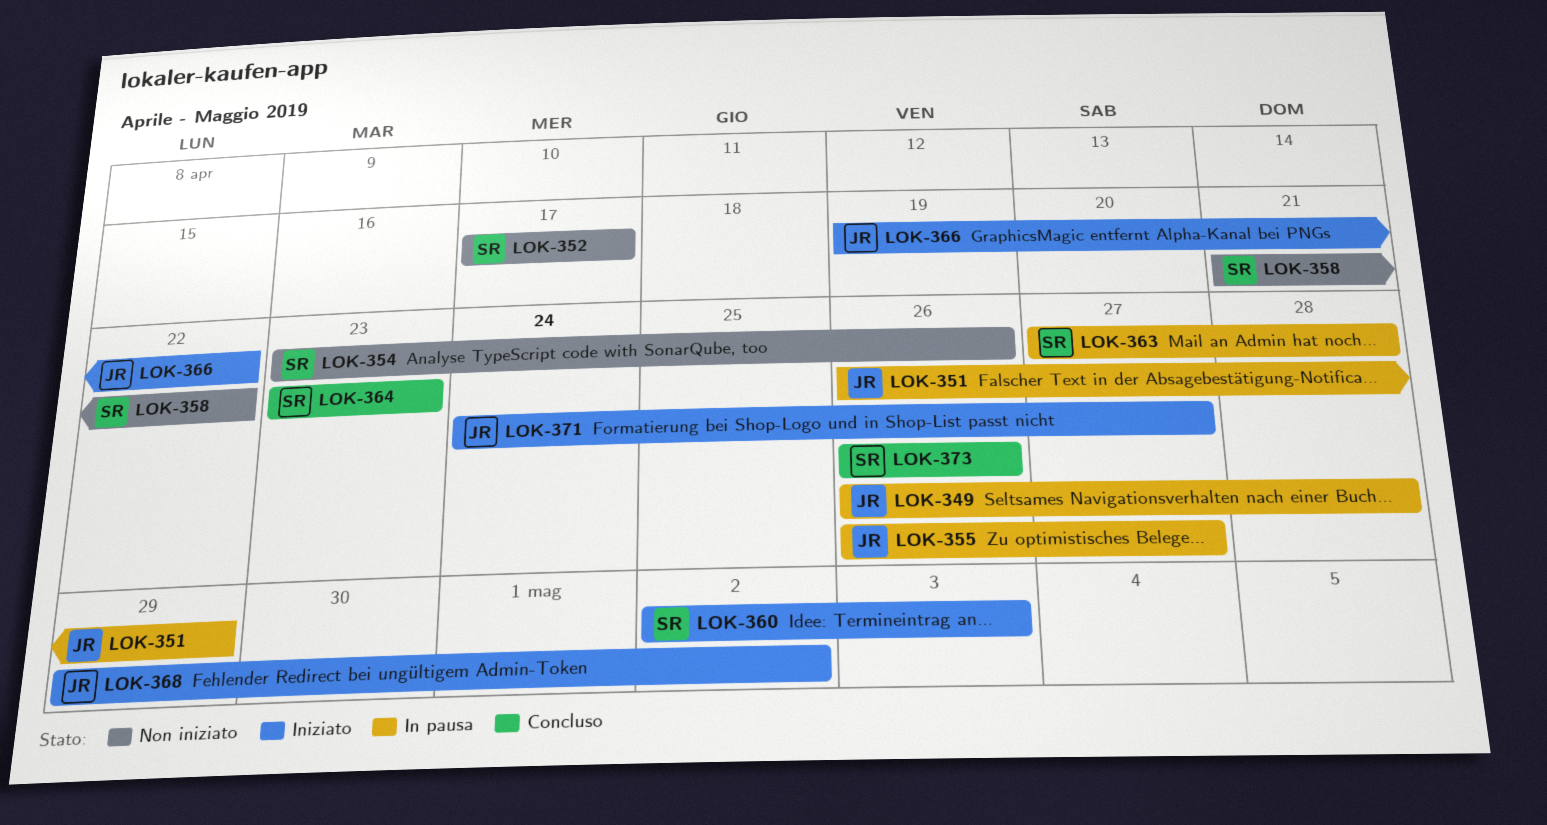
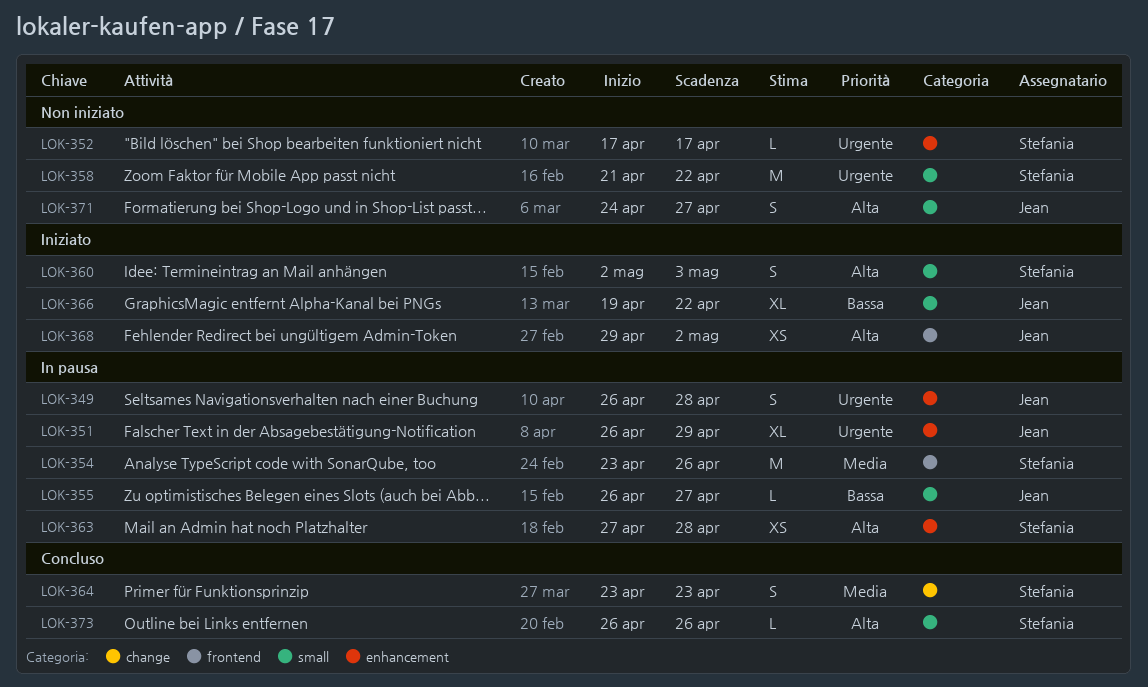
LOK-354, status: Non iniziato -> In pausa
LOK-371, status: Iniziato -> Non iniziato

